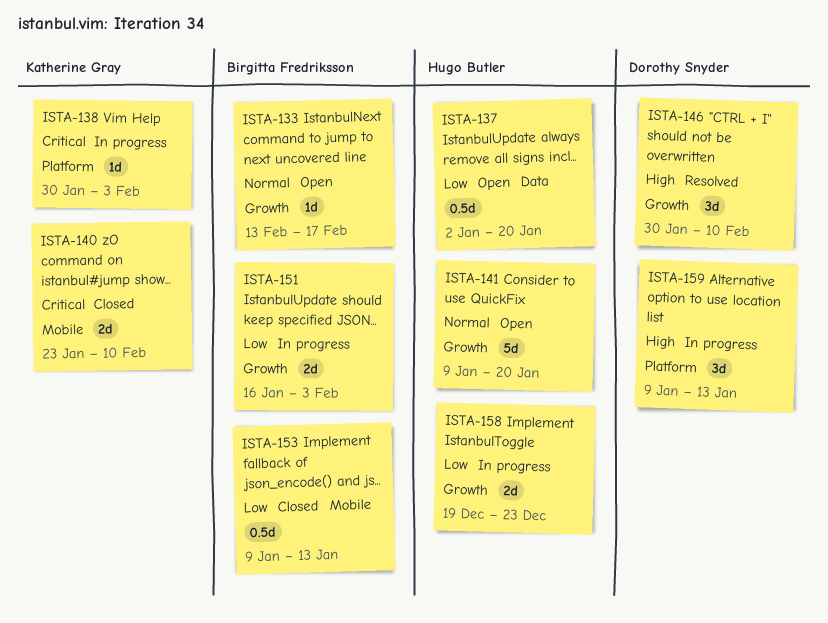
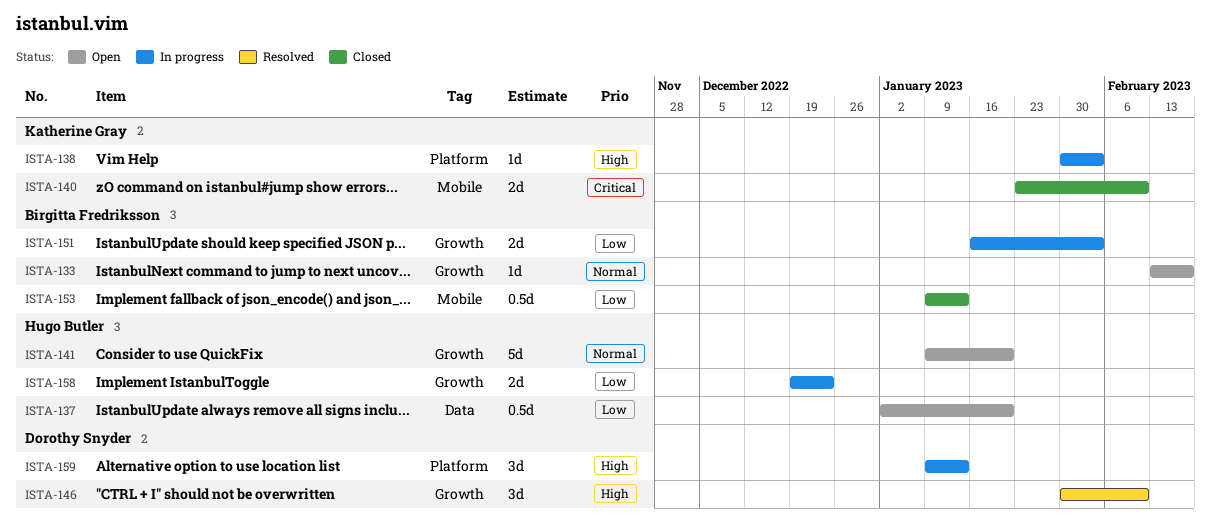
ISTA-138, priority: Critical -> High

